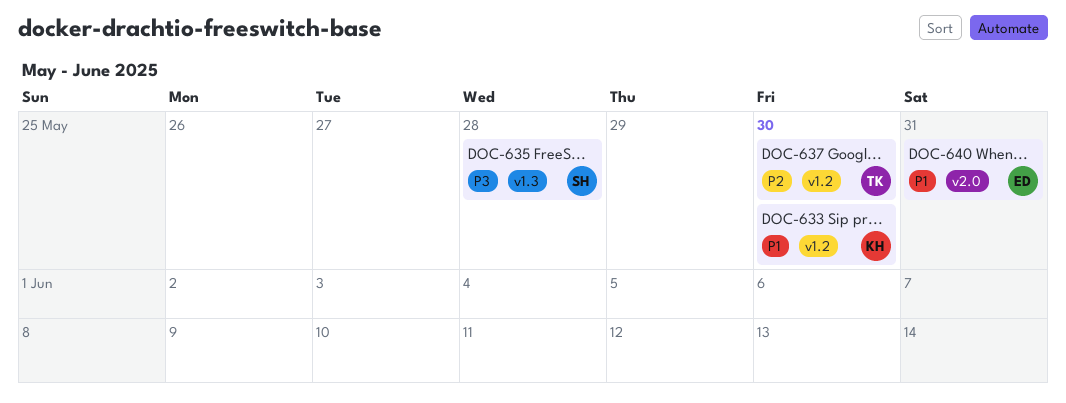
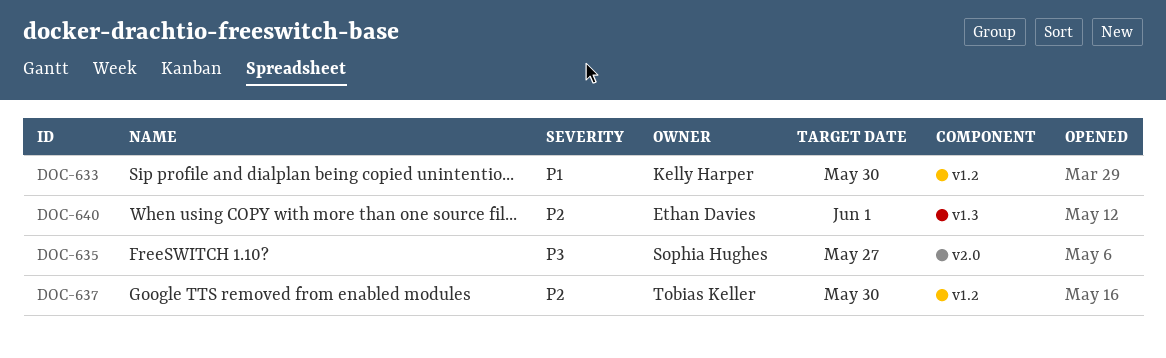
DOC-635, label: v1.3 -> v2.0
DOC-635, due: May 28 -> May 27
DOC-640, priority: P1 -> P2
DOC-640, label: v2.0 -> v1.3
DOC-640, due: May 31 -> Jun 1

